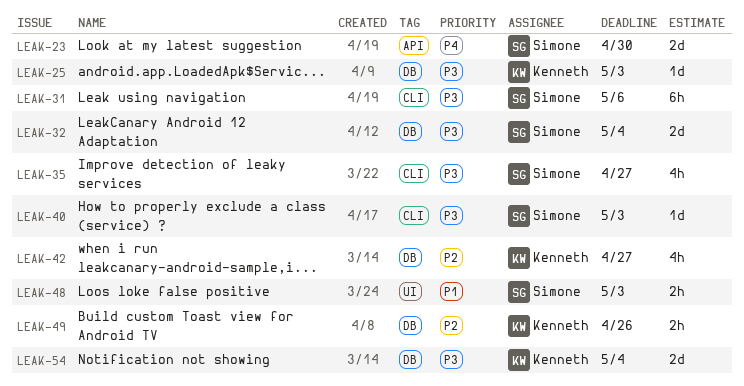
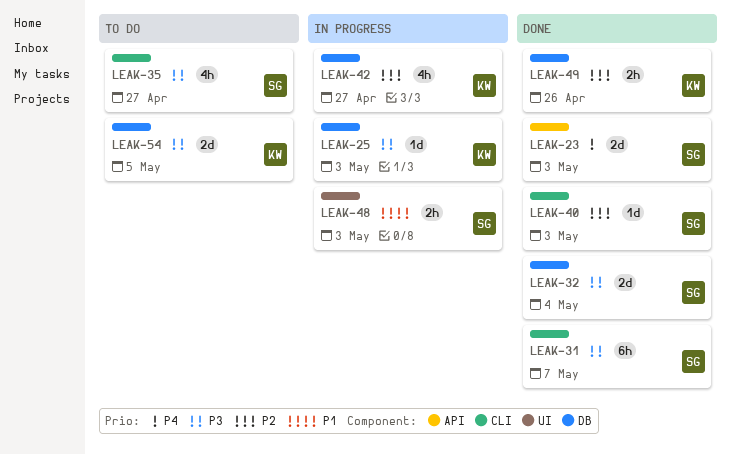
LEAK-23, due: Apr 30 -> May 3
LEAK-31, due: May 6 -> May 7
LEAK-40, priority: P3 -> P2
LEAK-54, due: May 4 -> May 5

